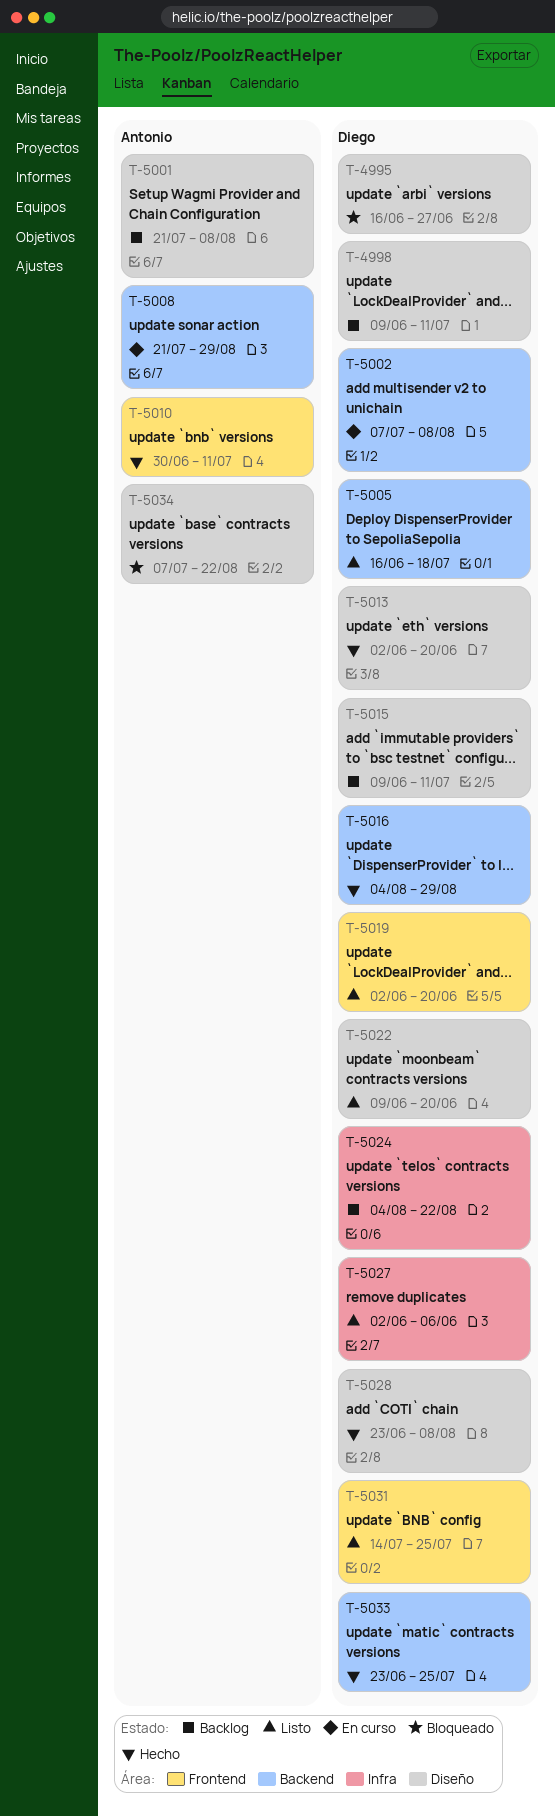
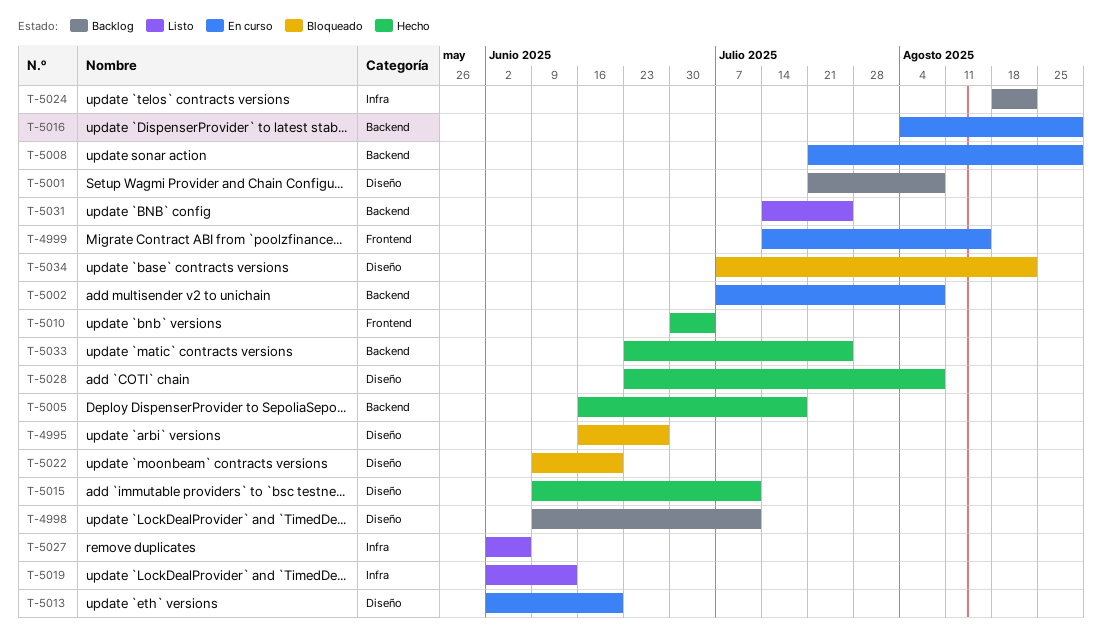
T-4999: none -> present
T-5005, status: Listo -> Hecho
T-5010, due: Jul 11 -> Jul 4
T-5013, status: Hecho -> En curso
T-5015, status: Backlog -> Hecho
T-5016, status: Hecho -> En curso
T-5019, label: Frontend -> Infra
T-5019, due: Jun 20 -> Jun 13
T-5022, status: Listo -> Bloqueado
T-5024, start: Aug 4 -> Aug 18
T-5031, label: Frontend -> Backend

